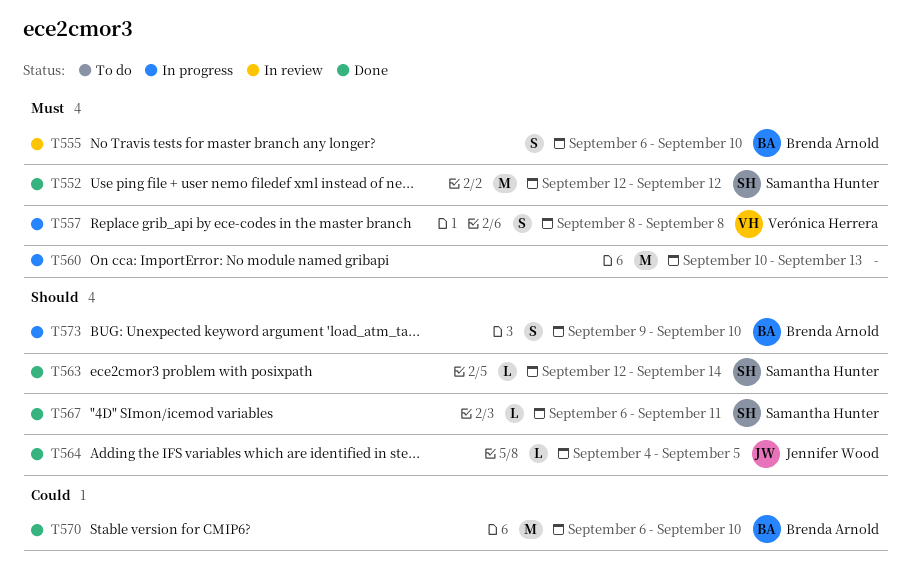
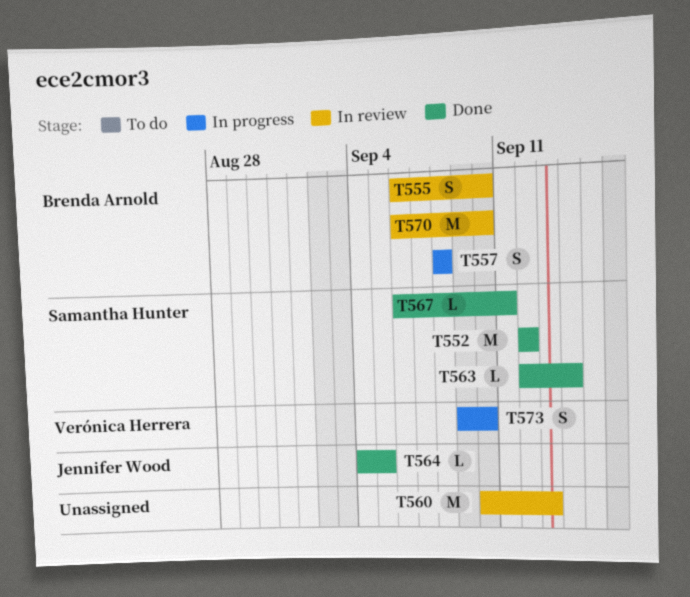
T557, owner: Verónica Herrera -> Brenda Arnold
T560, status: In progress -> In review
T570, status: Done -> In review
T573, owner: Brenda Arnold -> Verónica Herrera

